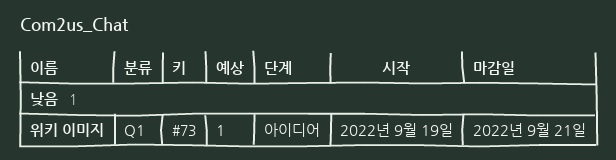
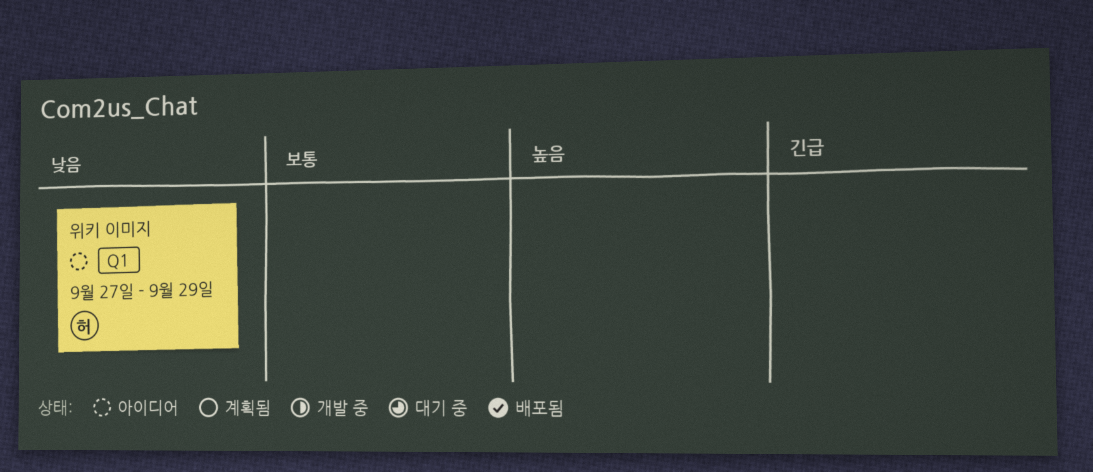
위키 이미지, start: Sep 19 -> Sep 27
위키 이미지, due: Sep 21 -> Sep 29

